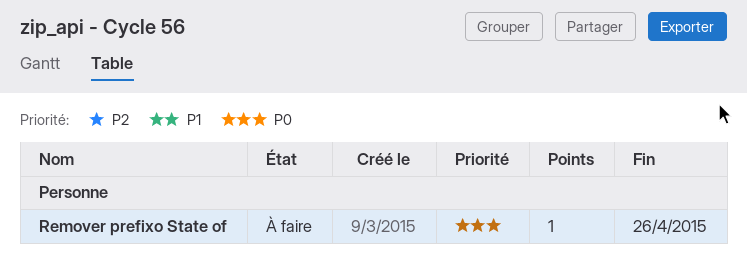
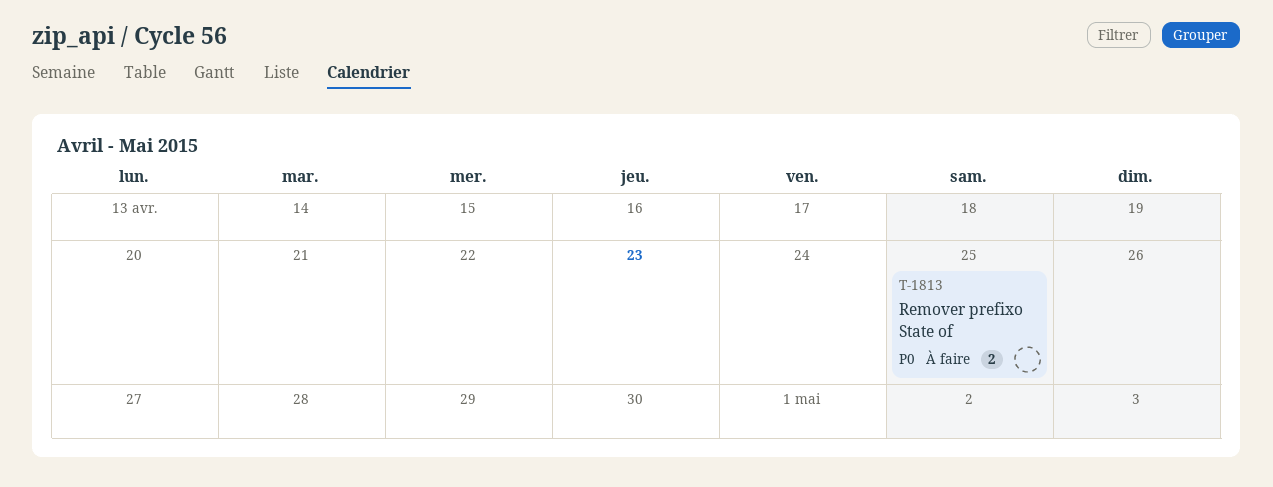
Remover prefixo State of, estimate: 1 -> 2
Remover prefixo State of, due: Apr 26 -> Apr 25

